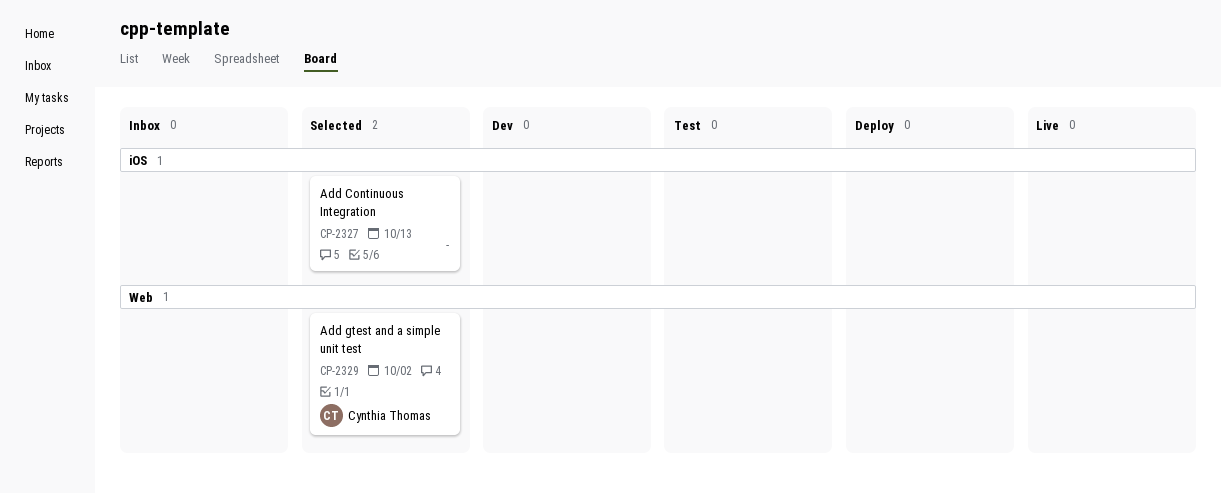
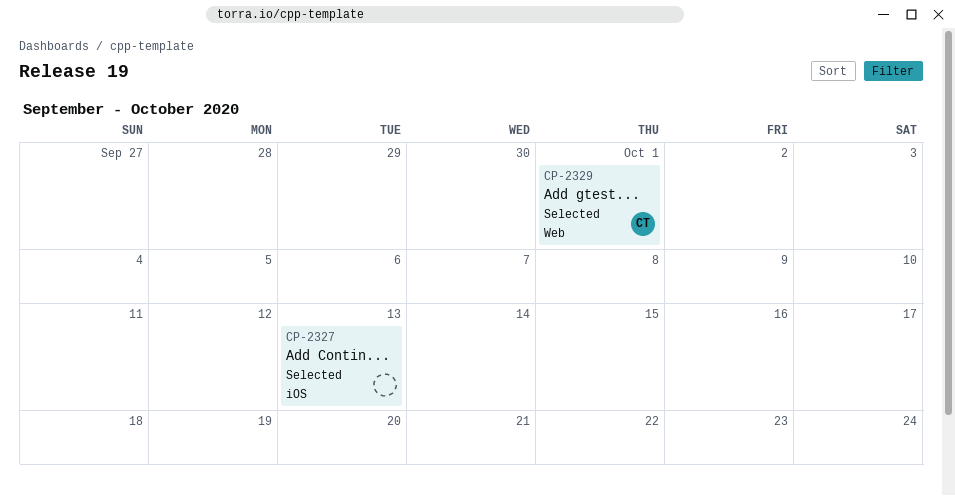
CP-2329, due: Oct 2 -> Oct 1

